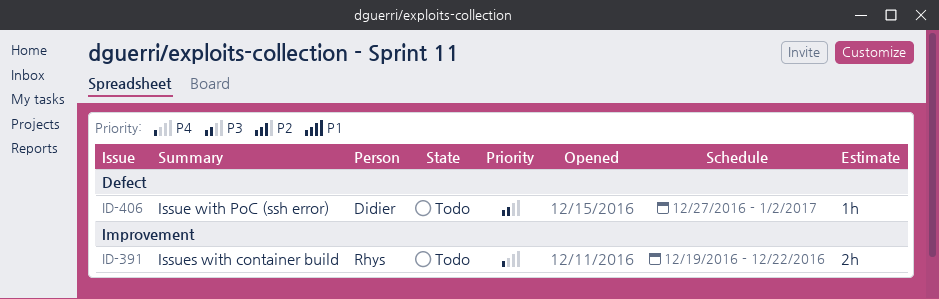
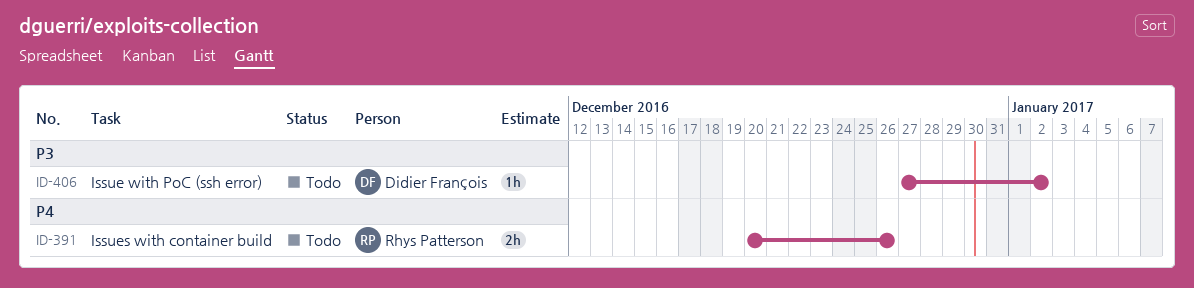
ID-391, start: Dec 19 -> Dec 20
ID-391, due: Dec 22 -> Dec 26

